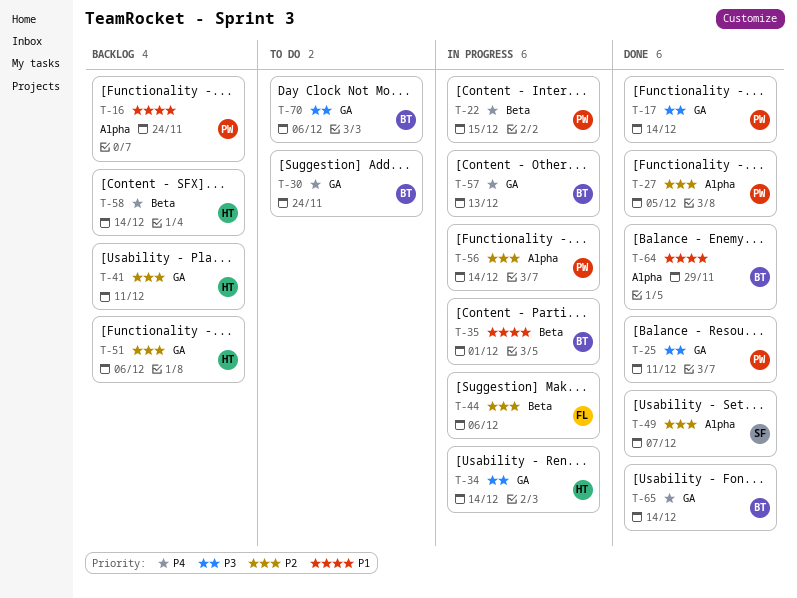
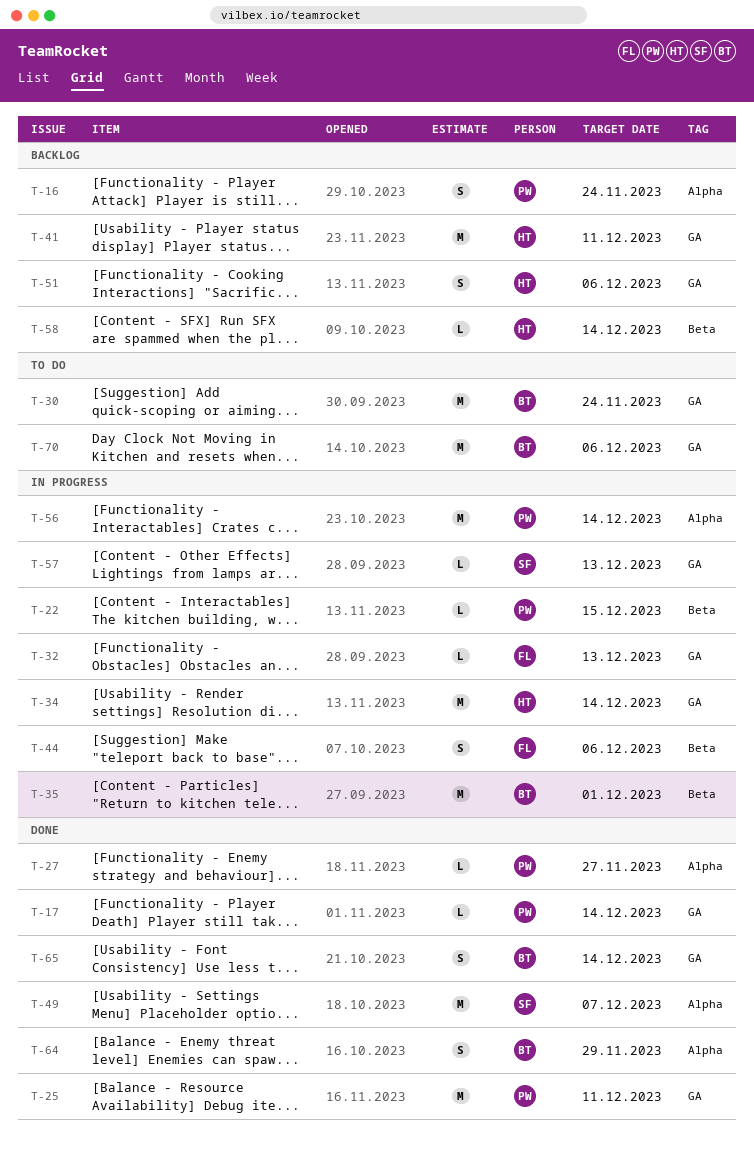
T-27, due: Dec 5 -> Nov 27
T-32: none -> present
T-57, owner: BT -> SF

